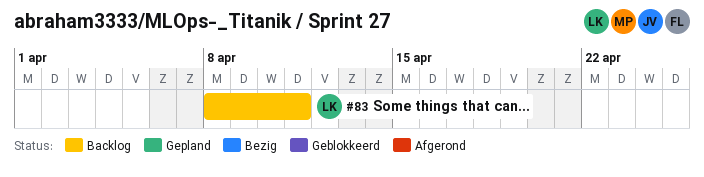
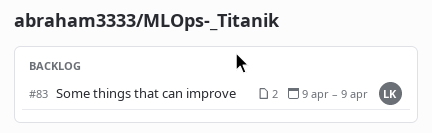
#83, start: Apr 8 -> Apr 9
#83, due: Apr 11 -> Apr 9

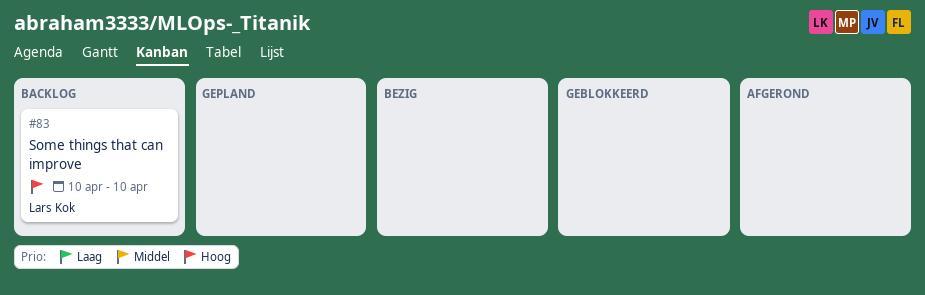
#83, start: Apr 9 -> Apr 10
#83, due: Apr 9 -> Apr 10

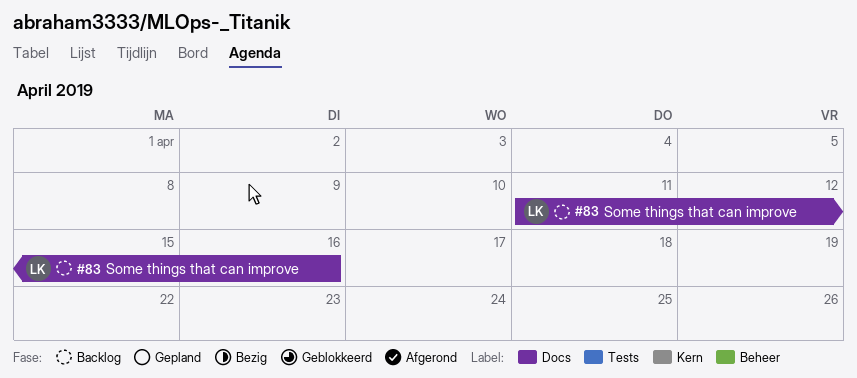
#83, start: Apr 10 -> Apr 11
#83, due: Apr 10 -> Apr 16

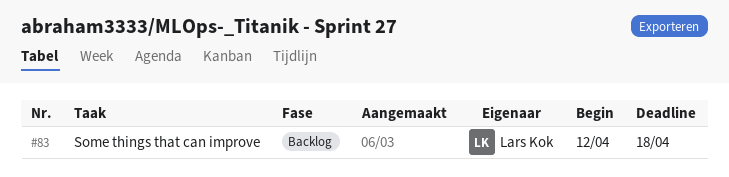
#83, start: Apr 11 -> Apr 12
#83, due: Apr 16 -> Apr 18

